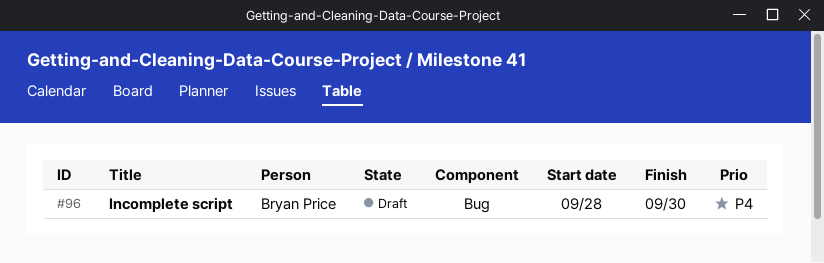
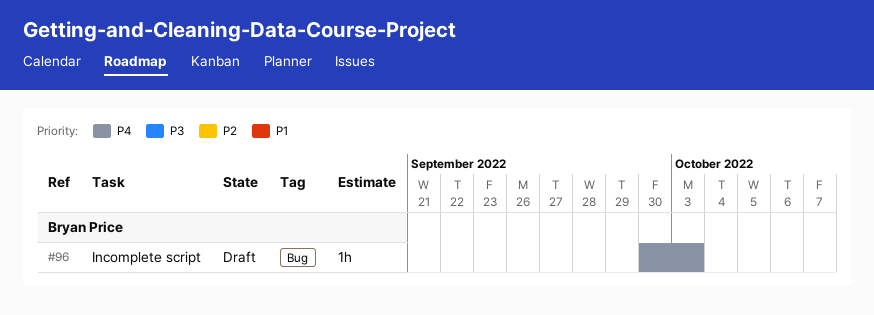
#96, start: Sep 28 -> Sep 30
#96, due: Sep 30 -> Oct 3

